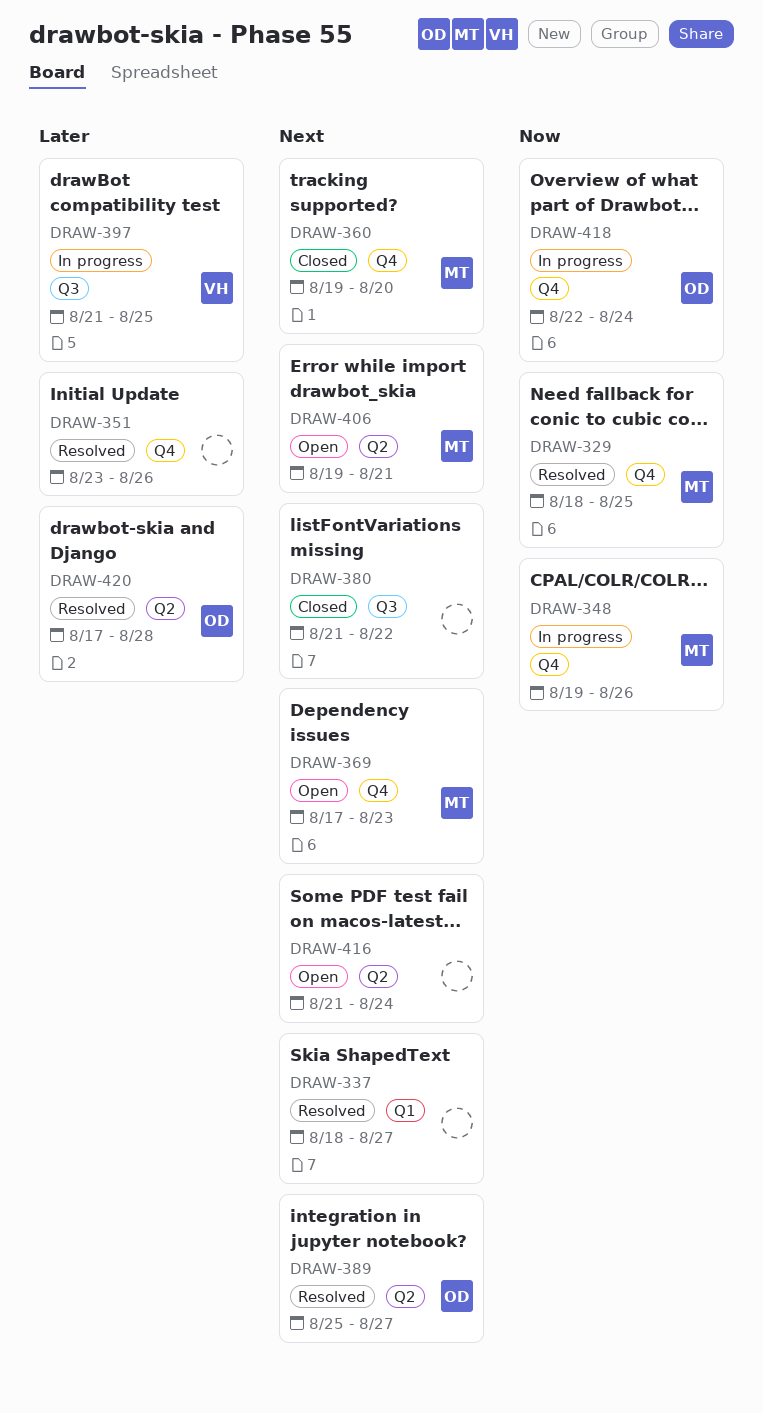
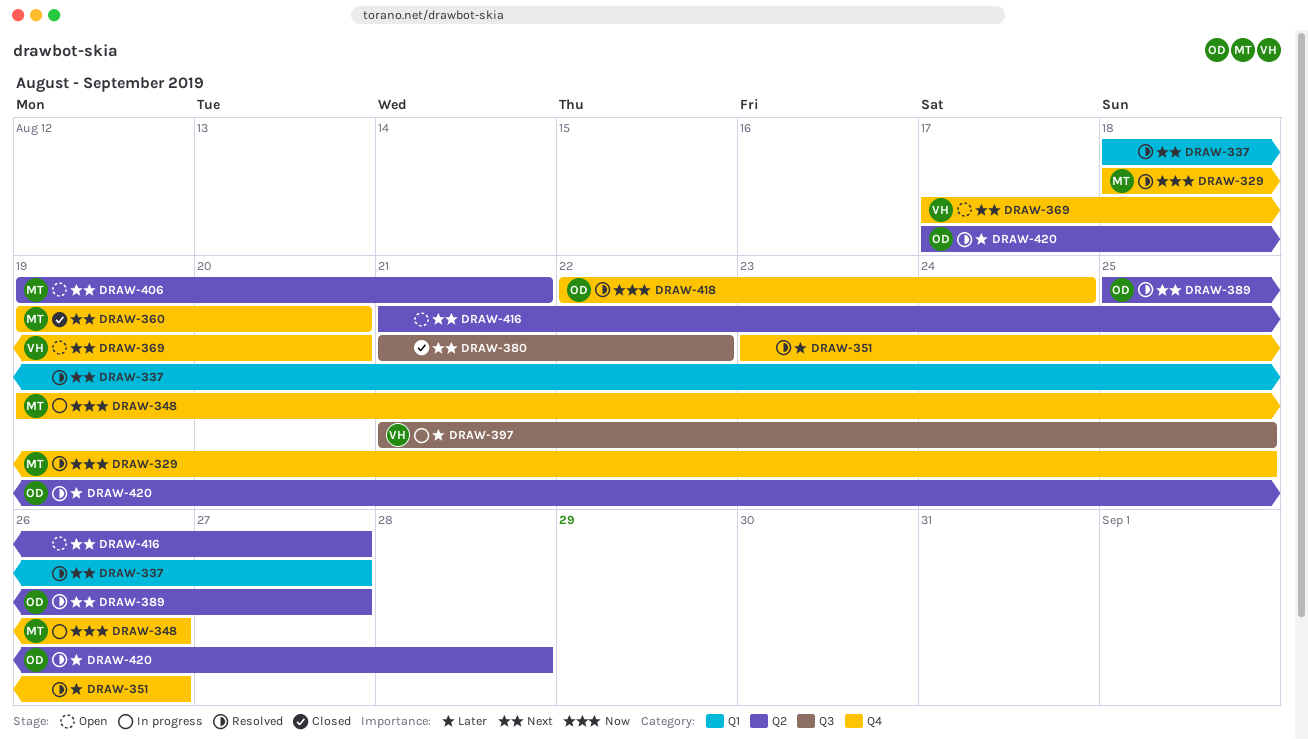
DRAW-369, owner: MT -> VH
DRAW-369, due: Aug 23 -> Aug 20
DRAW-416, due: Aug 24 -> Aug 27
DRAW-418, status: In progress -> Resolved

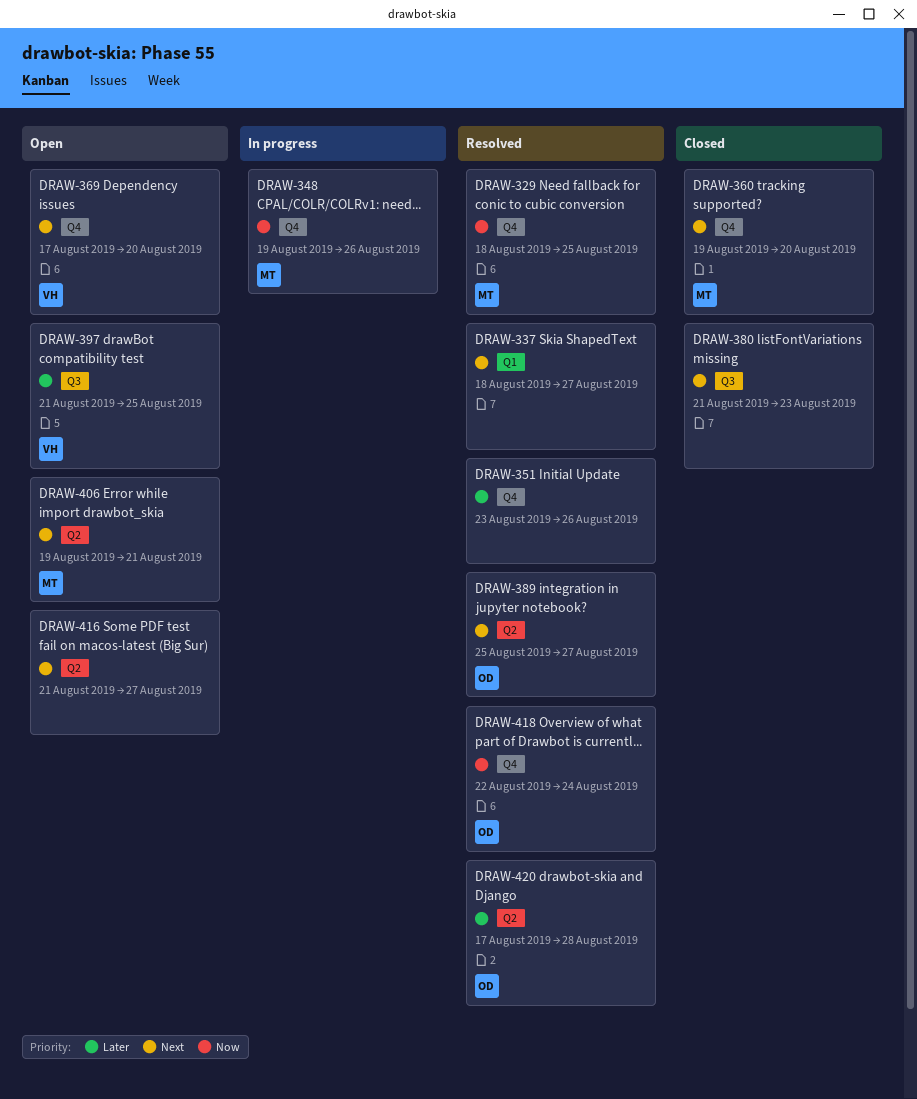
DRAW-380, due: Aug 22 -> Aug 23
DRAW-397, status: In progress -> Open

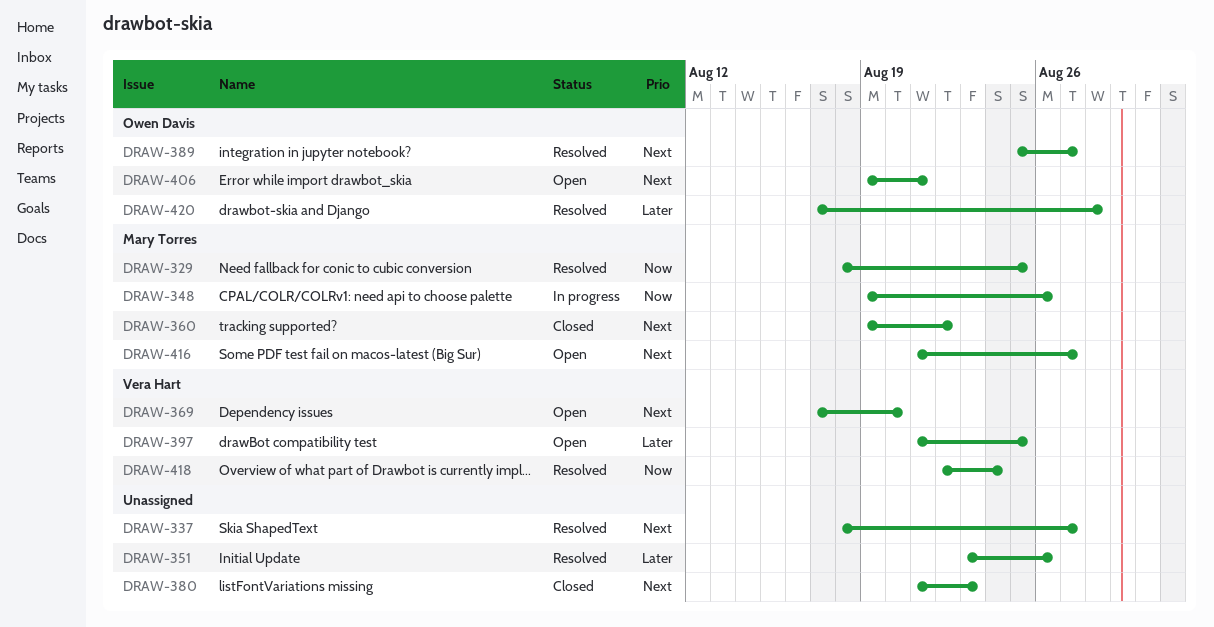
DRAW-360, due: Aug 20 -> Aug 22
DRAW-406, owner: Mary Torres -> Owen Davis
DRAW-416, owner: none -> Mary Torres
DRAW-418, owner: Owen Davis -> Vera Hart

